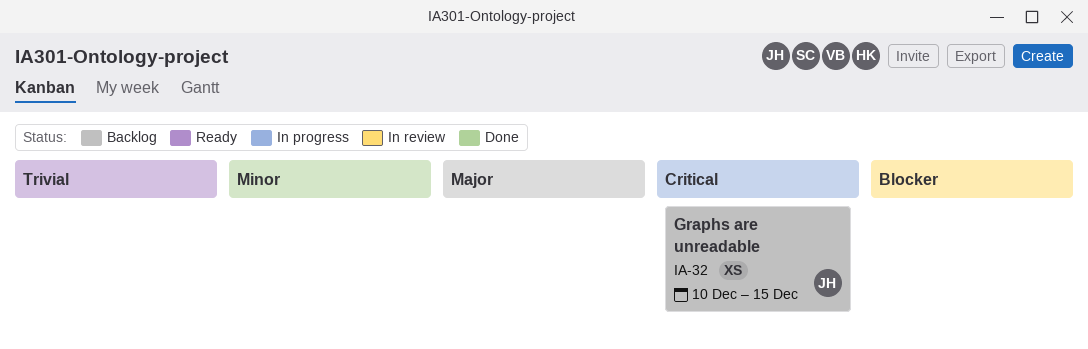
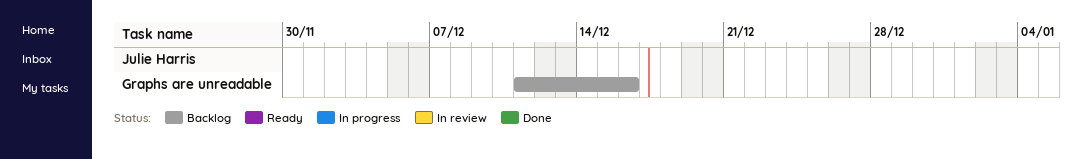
Graphs are unreadable, start: Dec 10 -> Dec 11
Graphs are unreadable, due: Dec 15 -> Dec 16

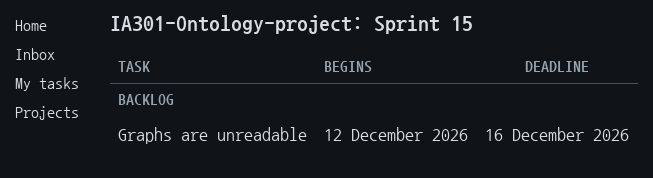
Graphs are unreadable, start: Dec 11 -> Dec 12

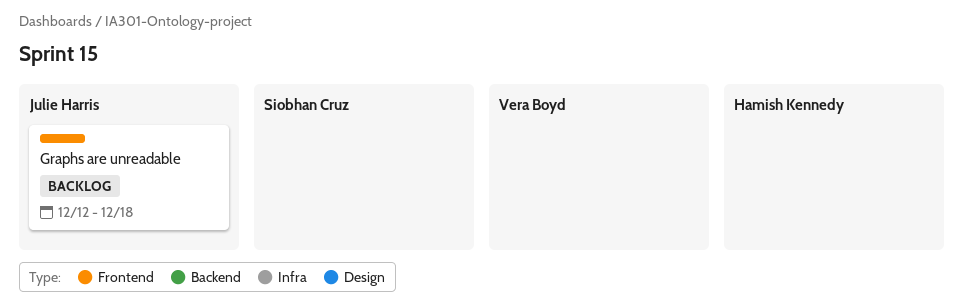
Graphs are unreadable, due: Dec 16 -> Dec 18

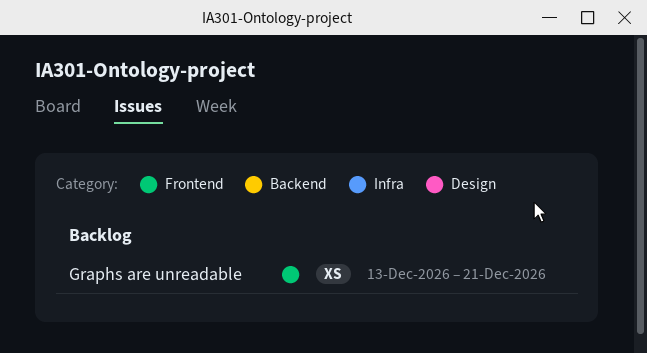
Graphs are unreadable, start: Dec 12 -> Dec 13
Graphs are unreadable, due: Dec 18 -> Dec 21

